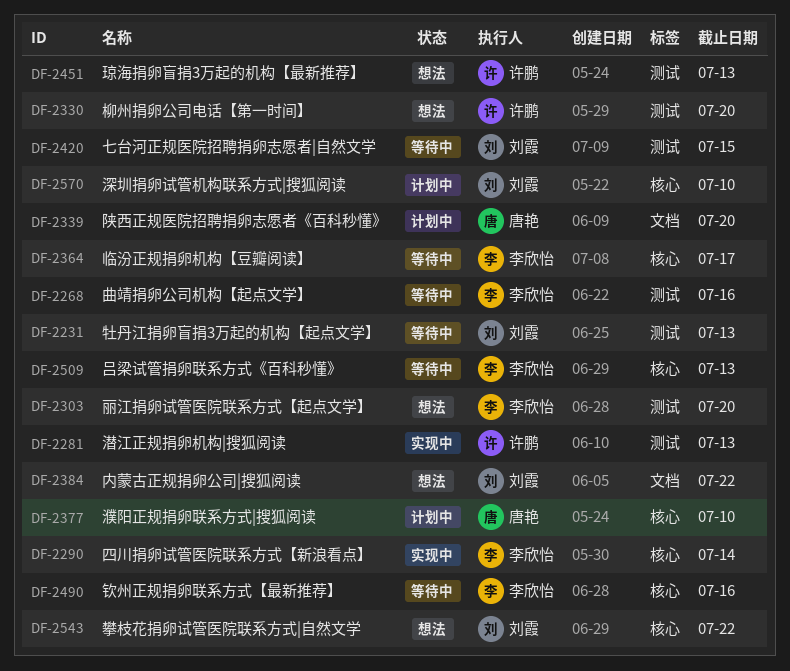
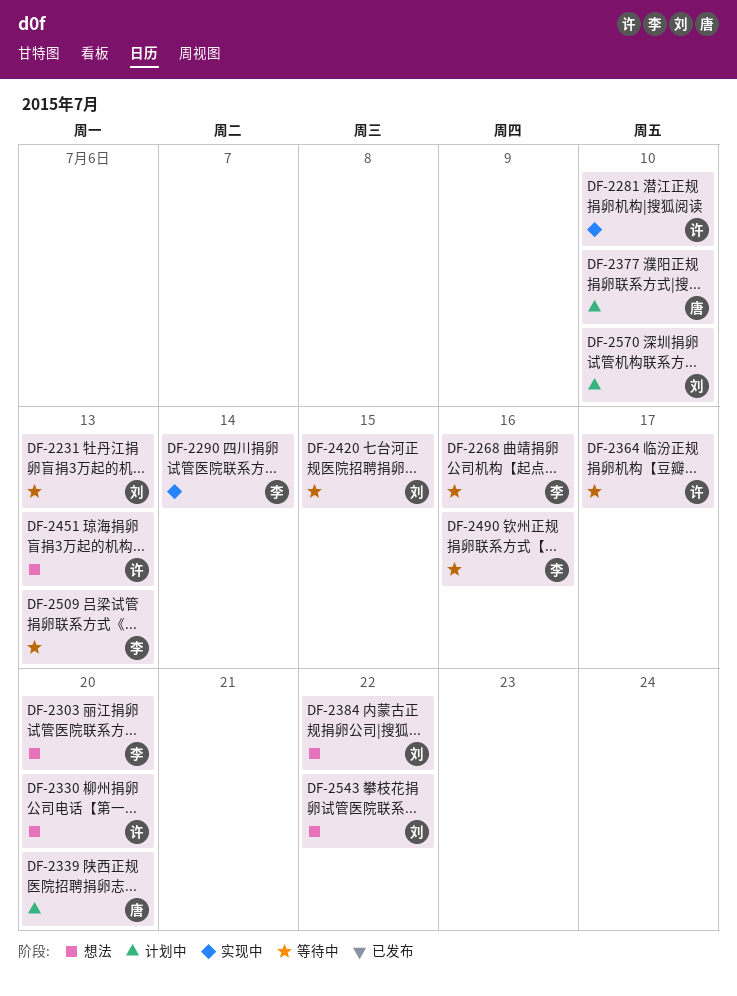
DF-2281, due: Jul 13 -> Jul 10
DF-2364, owner: 李欣怡 -> 许鹏

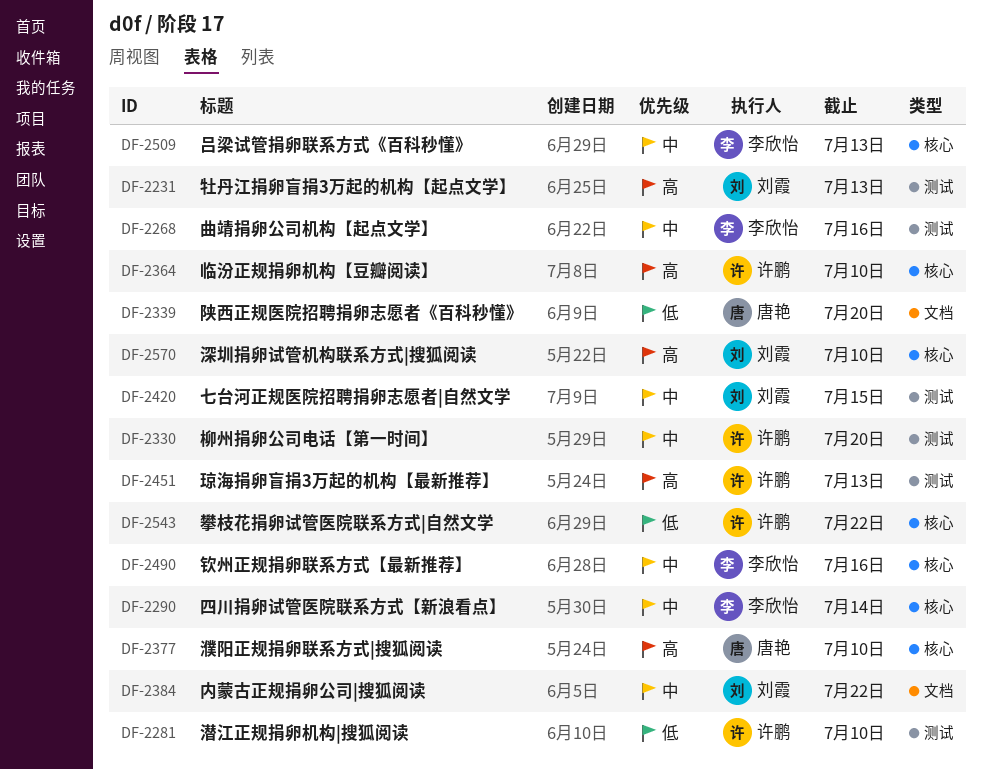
DF-2303: present -> none
DF-2364, due: Jul 17 -> Jul 10
DF-2543, owner: 刘霞 -> 许鹏

